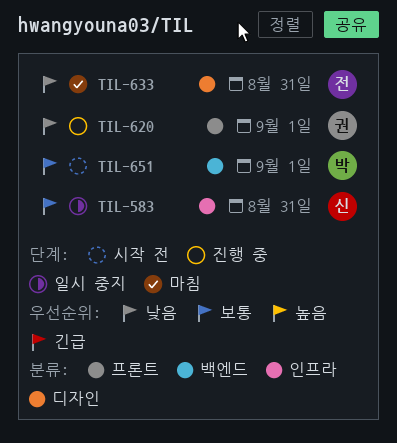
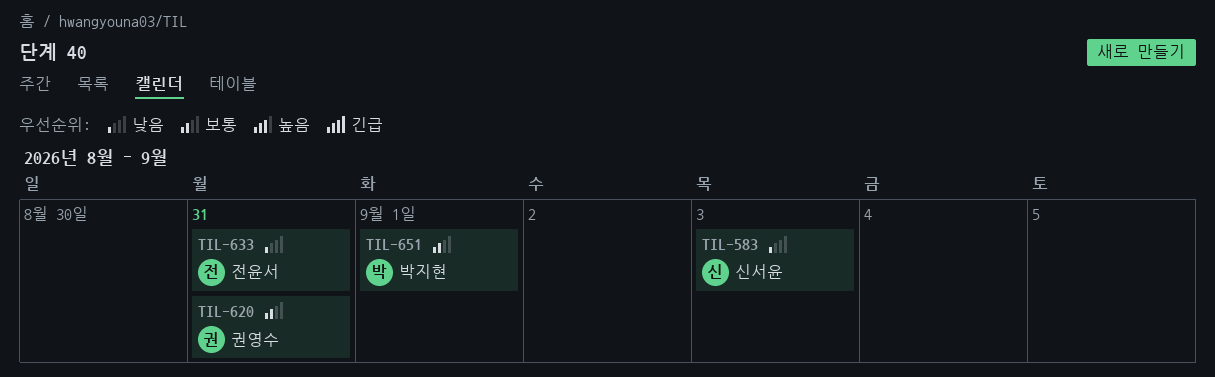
TIL-583, priority: 보통 -> 낮음
TIL-583, due: Aug 31 -> Sep 3
TIL-620, priority: 낮음 -> 보통
TIL-620, due: Sep 1 -> Aug 31

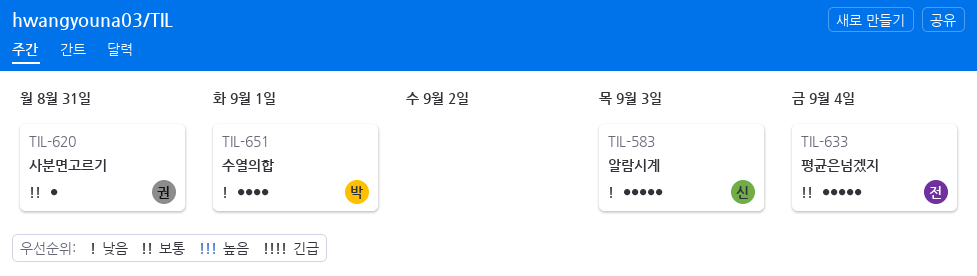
TIL-633, priority: 낮음 -> 보통
TIL-633, due: Aug 31 -> Sep 4
TIL-651, priority: 보통 -> 낮음

